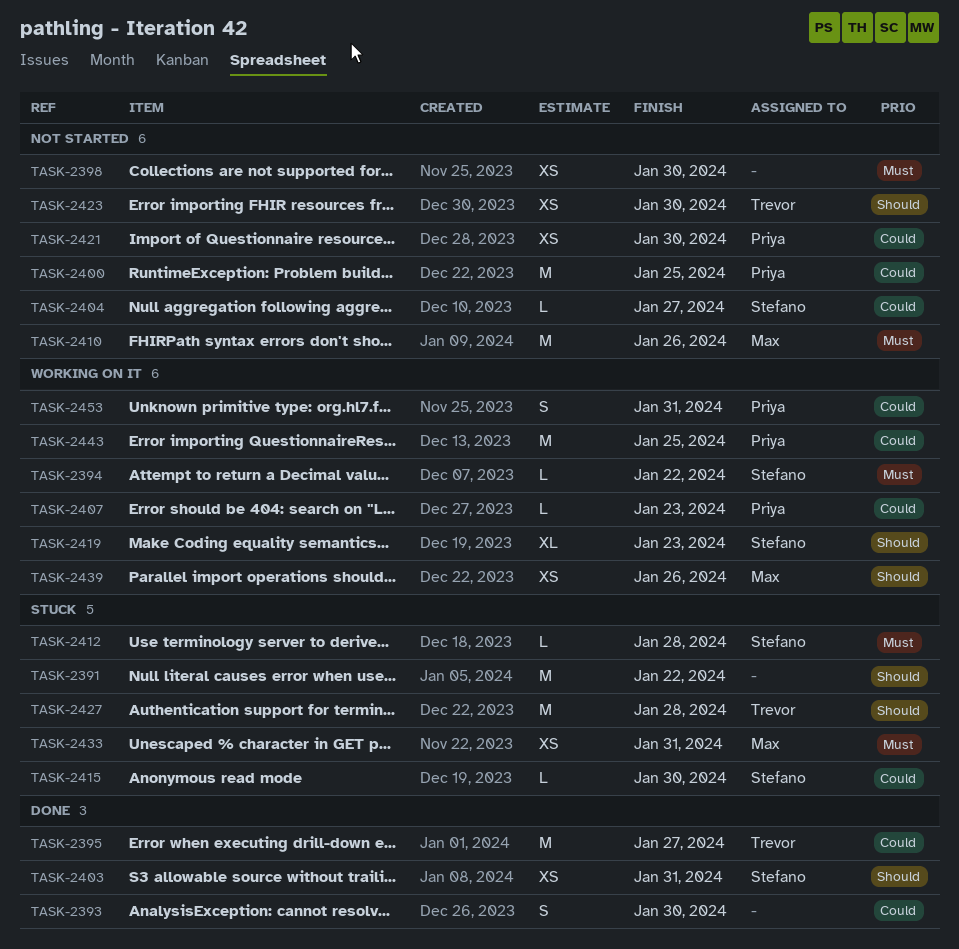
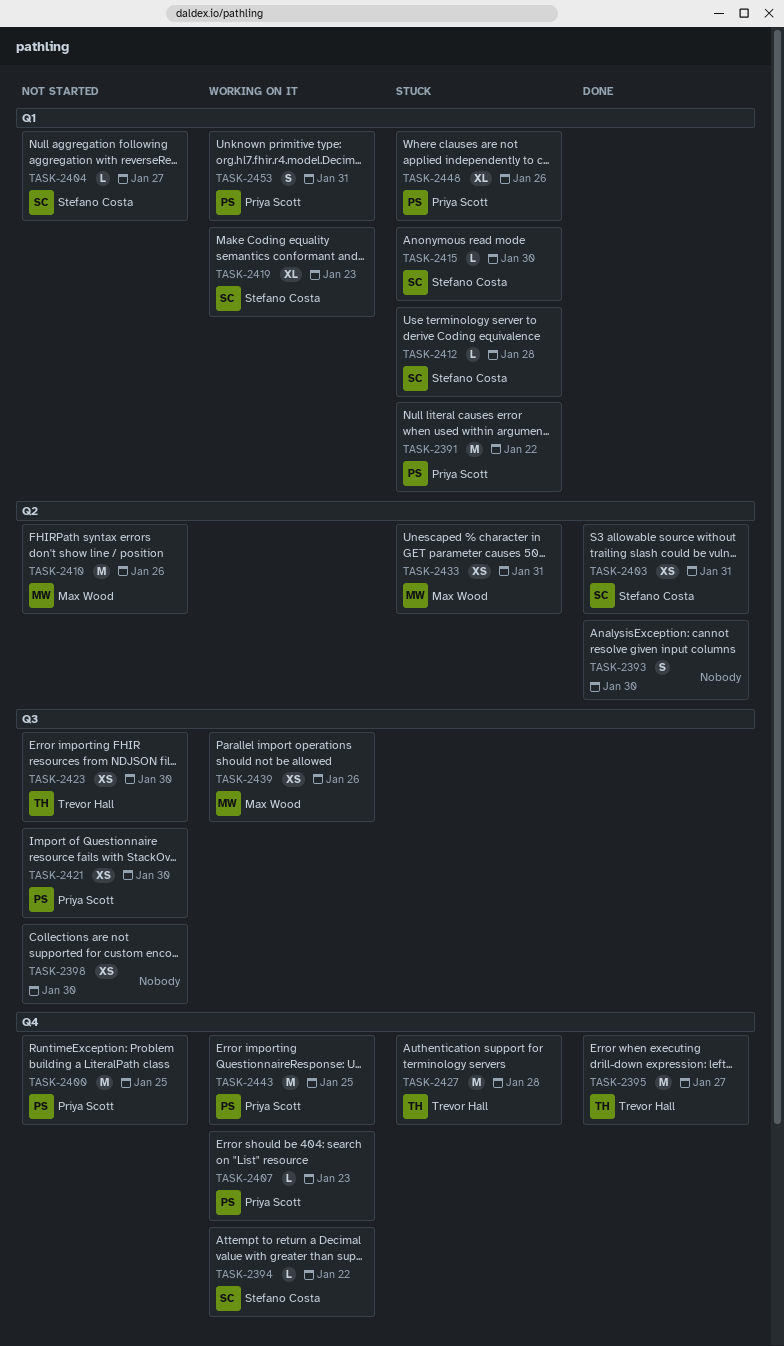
TASK-2391, owner: none -> Priya Scott
TASK-2448: none -> present

